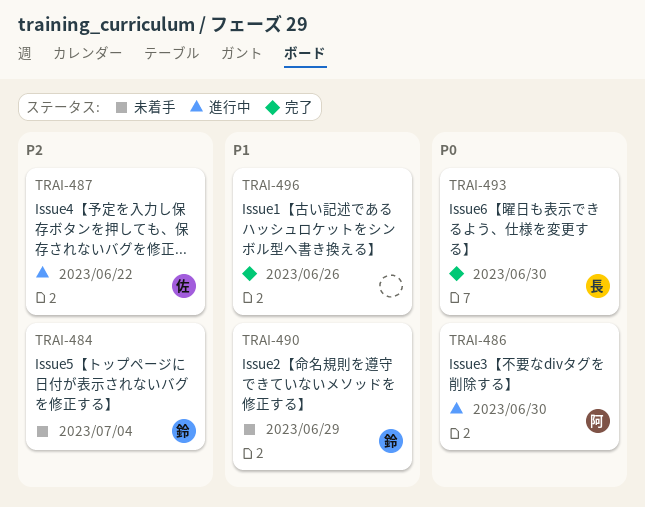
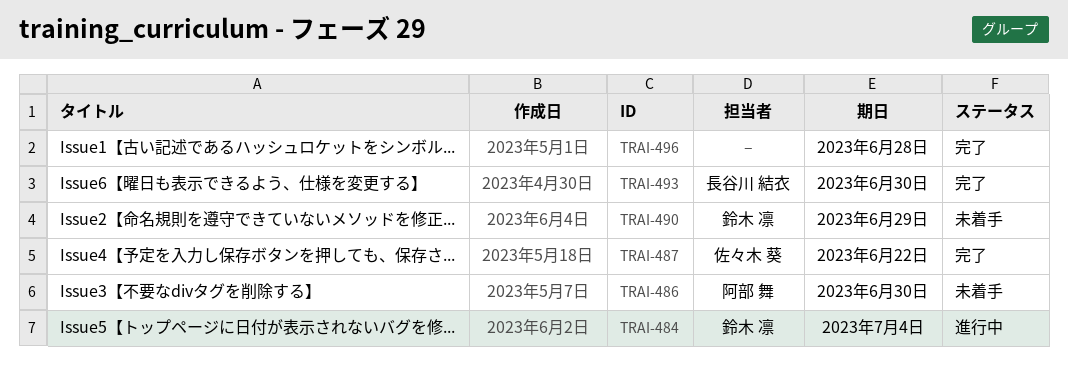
TRAI-484, status: 未着手 -> 進行中
TRAI-486, status: 進行中 -> 未着手
TRAI-487, status: 進行中 -> 完了
TRAI-496, due: Jun 26 -> Jun 28

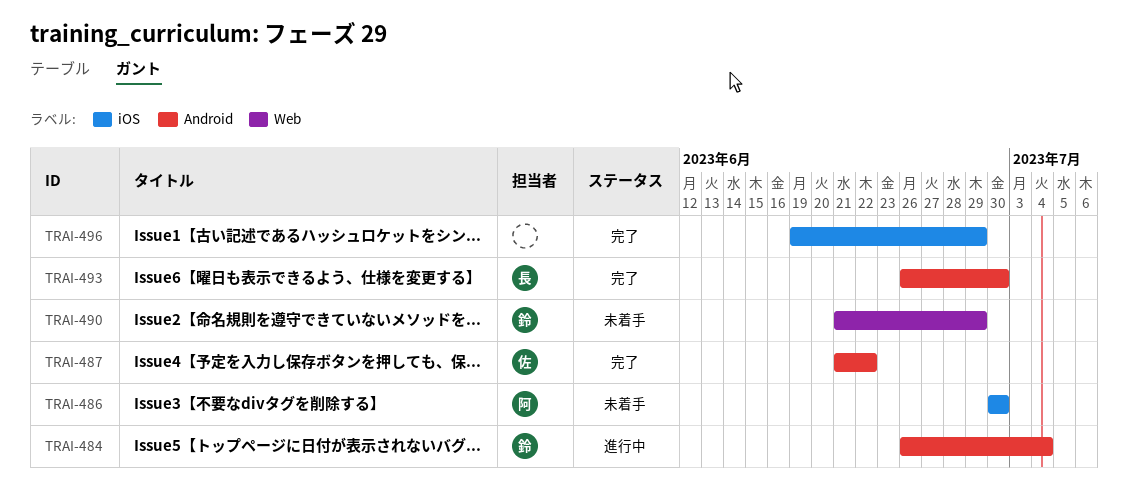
TRAI-496, due: Jun 28 -> Jun 29

